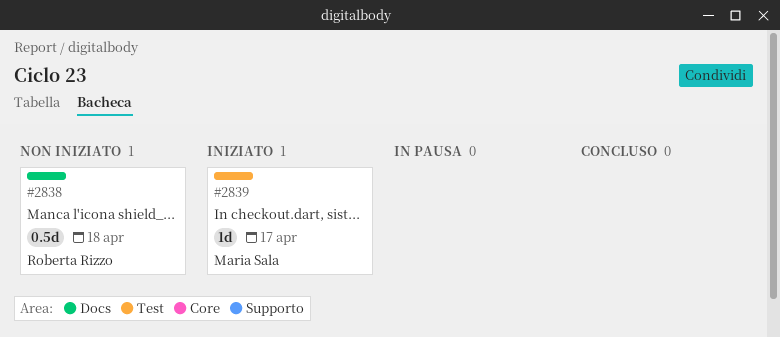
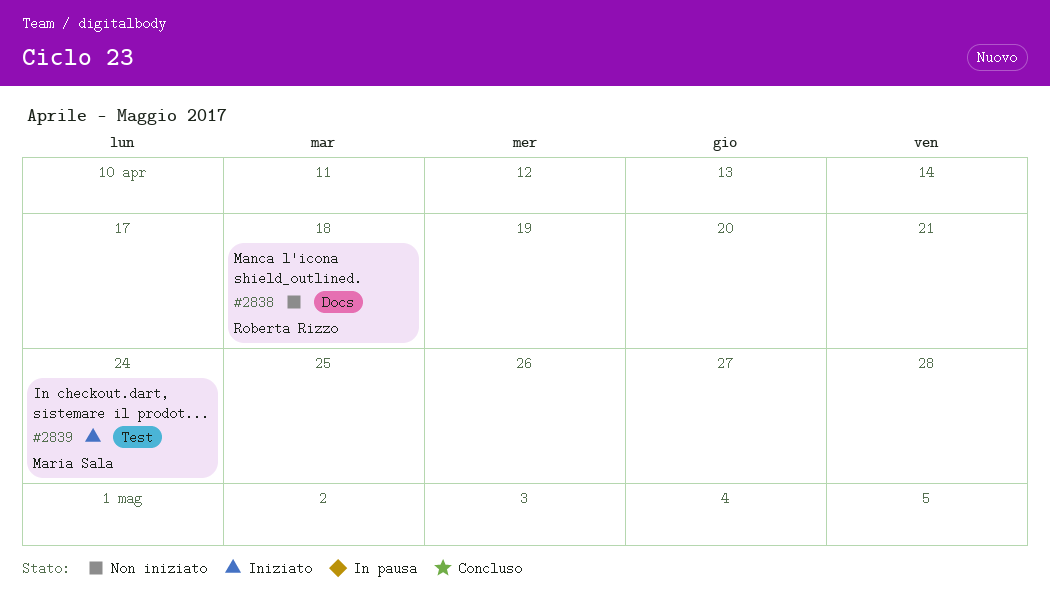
#2839, due: Apr 17 -> Apr 24

